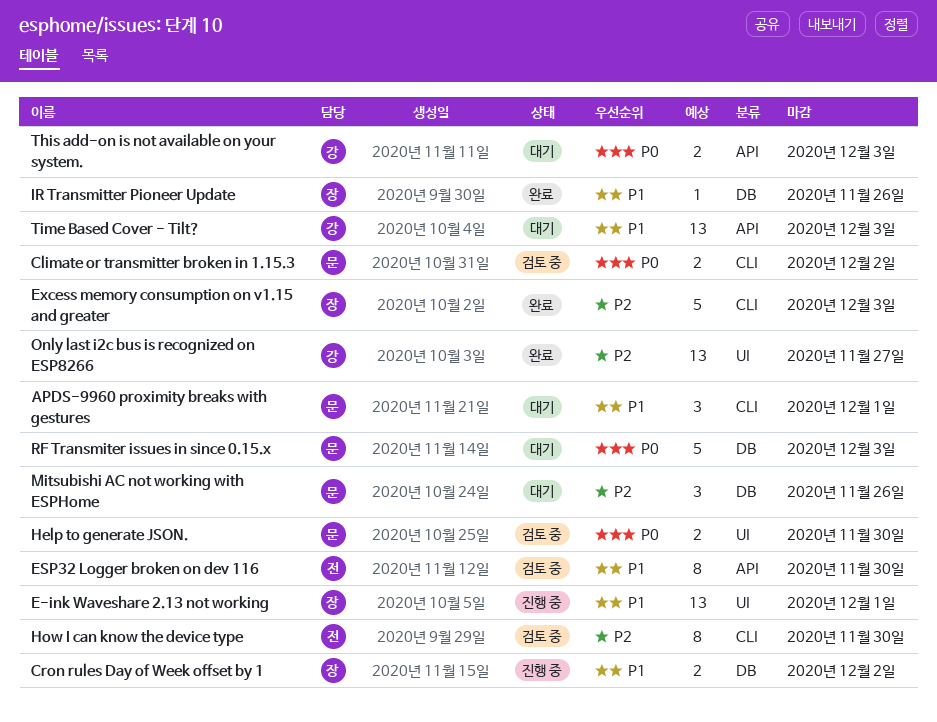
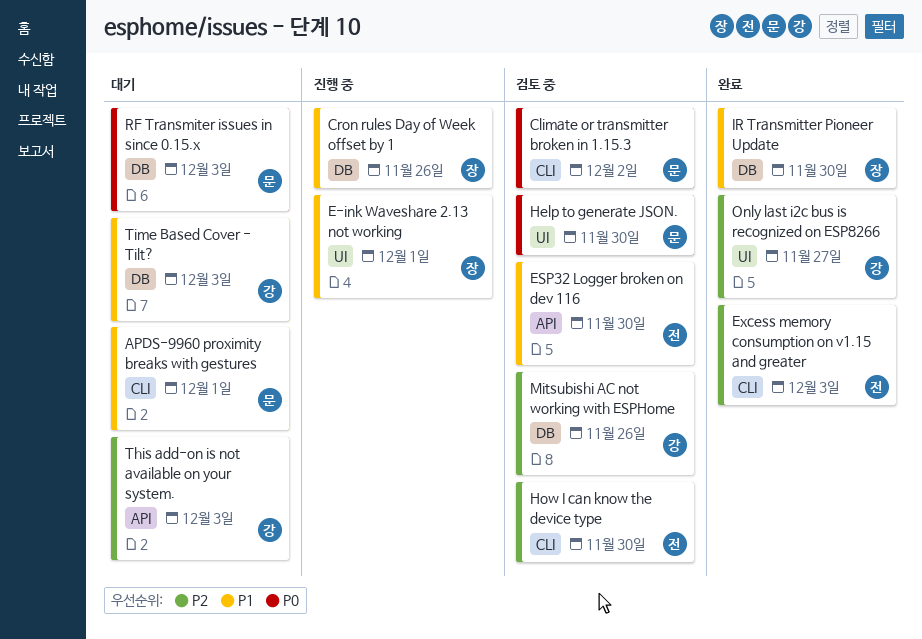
Cron rules Day of Week offset by 1, due: Dec 2 -> Nov 26
Excess memory consumption on v1.15 and greater, owner: 장 -> 전
IR Transmitter Pioneer Update, due: Nov 26 -> Nov 30
Mitsubishi AC not working with ESPHome, status: 대기 -> 검토 중
Mitsubishi AC not working with ESPHome, owner: 문 -> 강
This add-on is not available on your system., priority: P0 -> P2
Time Based Cover - Tilt?, label: API -> DB

